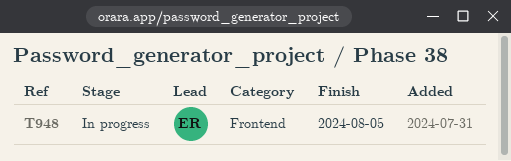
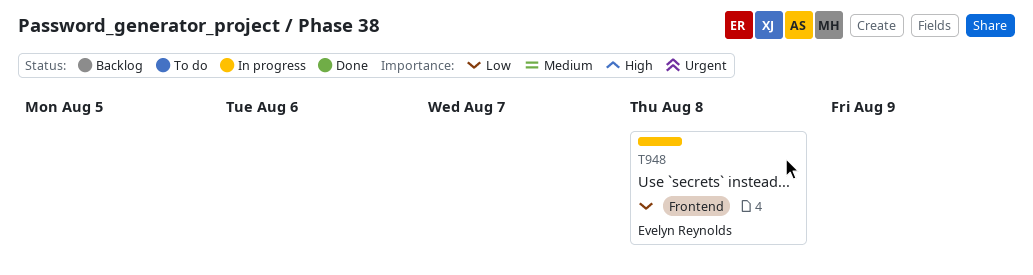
T948, due: Aug 5 -> Aug 8

